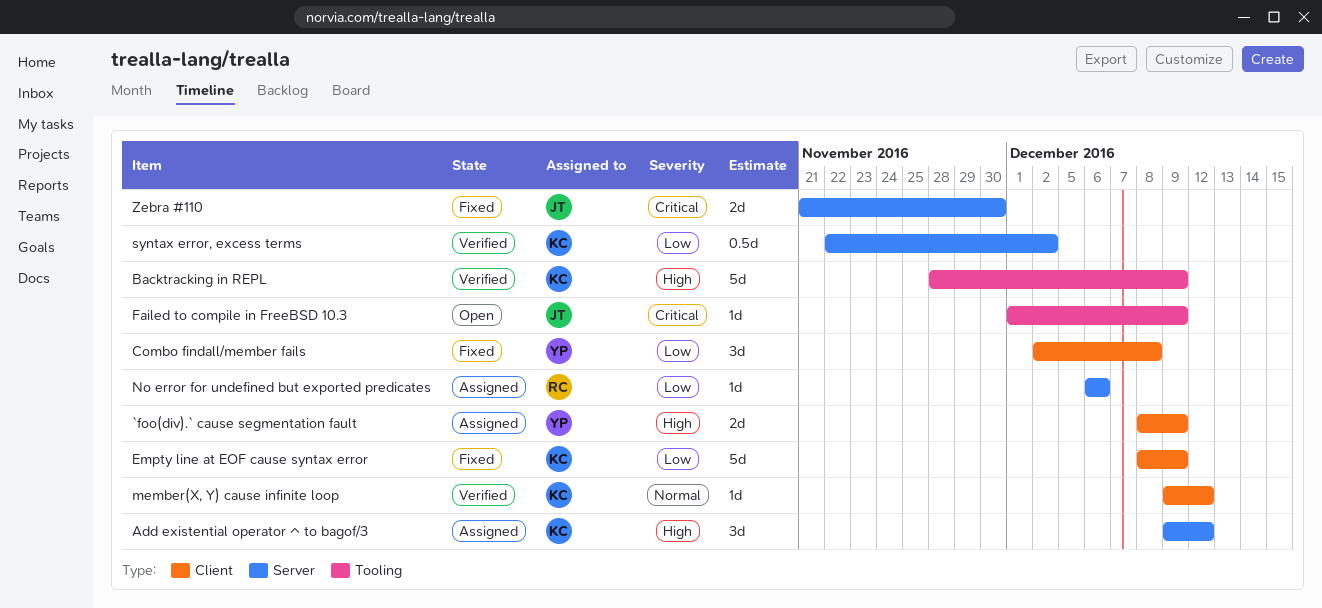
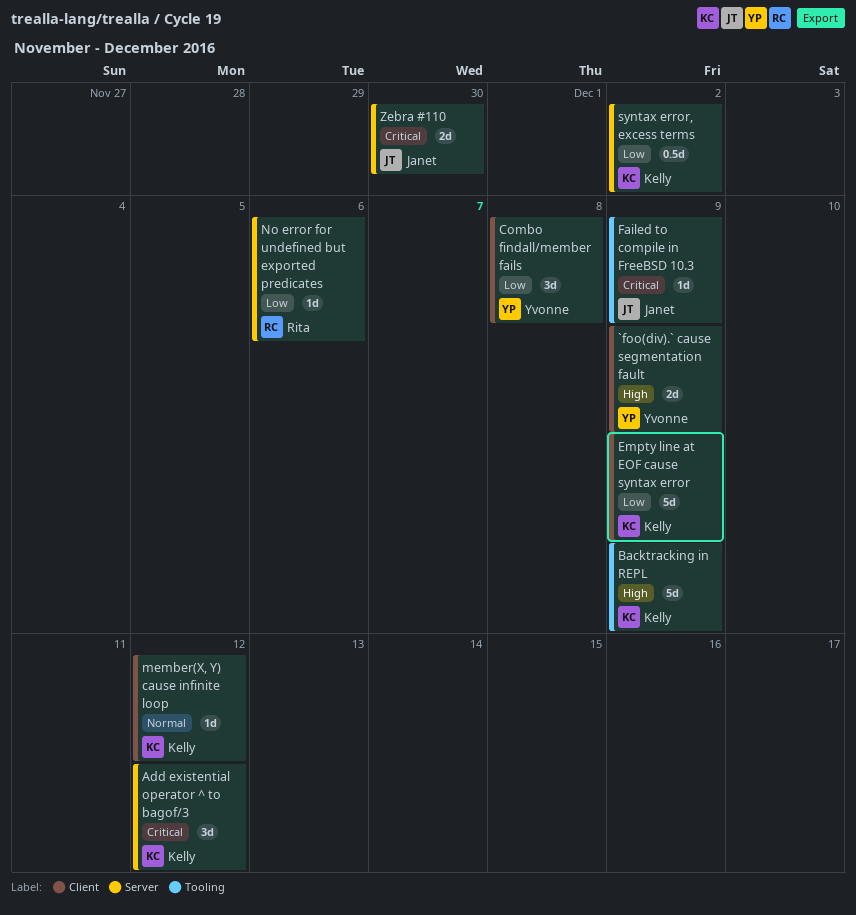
Add existential operator ^ to bagof/3, priority: High -> Critical

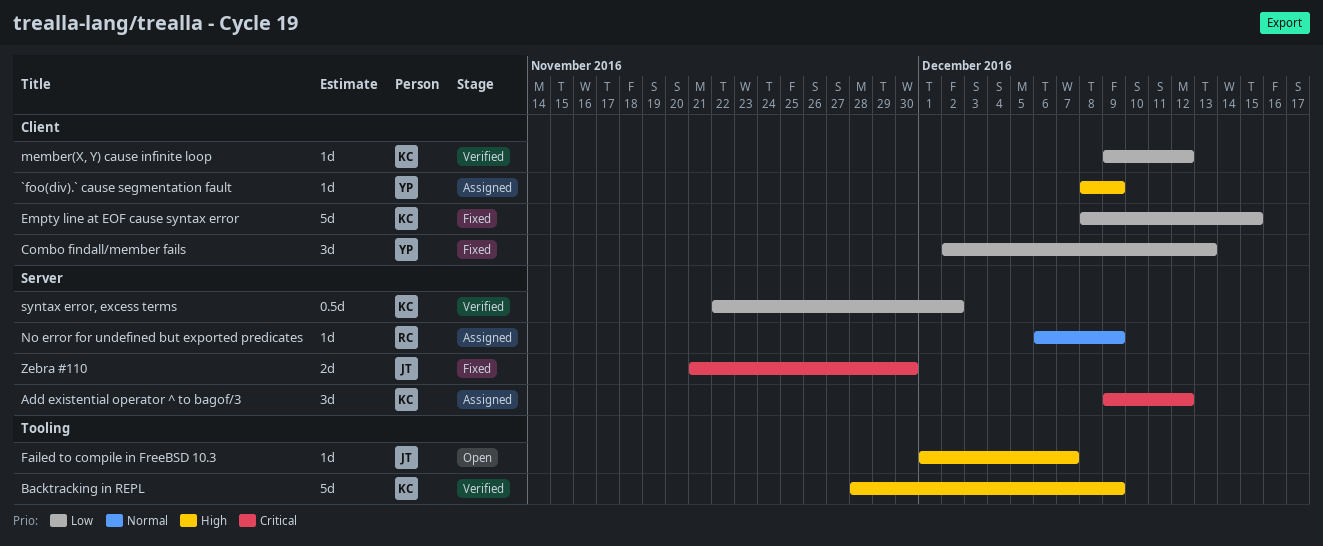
`foo(div).` cause segmentation fault, estimate: 2d -> 1d
Combo findall/member fails, due: Dec 8 -> Dec 13
Empty line at EOF cause syntax error, due: Dec 9 -> Dec 15
Failed to compile in FreeBSD 10.3, priority: Critical -> High
Failed to compile in FreeBSD 10.3, due: Dec 9 -> Dec 7
member(X, Y) cause infinite loop, priority: Normal -> Low
No error for undefined but exported predicates, priority: Low -> Normal
No error for undefined but exported predicates, due: Dec 6 -> Dec 9

